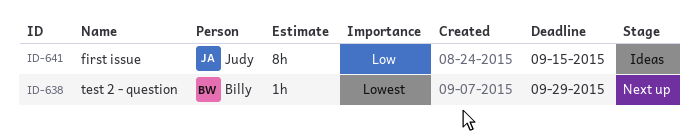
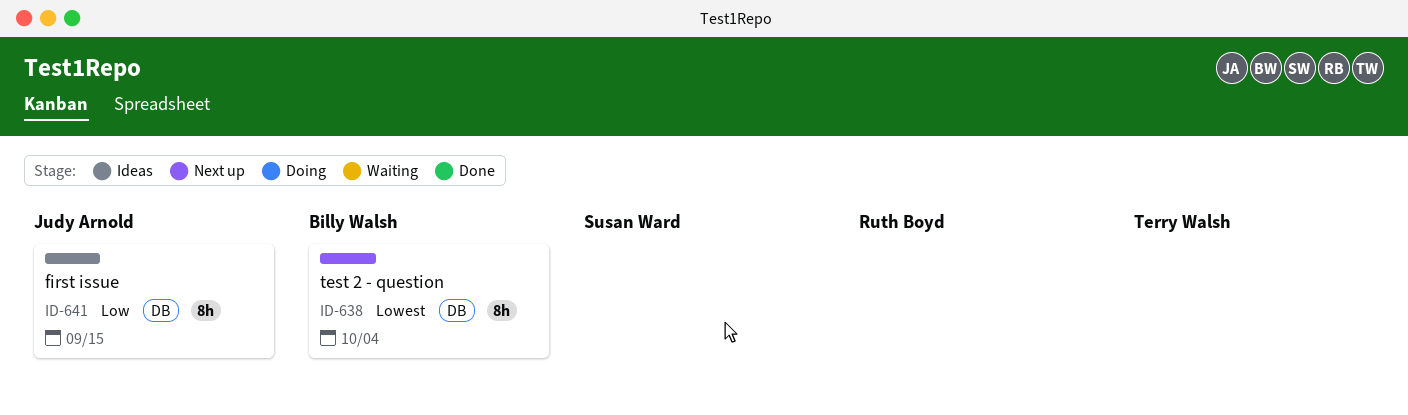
ID-638, estimate: 1h -> 8h
ID-638, due: Sep 29 -> Oct 4

